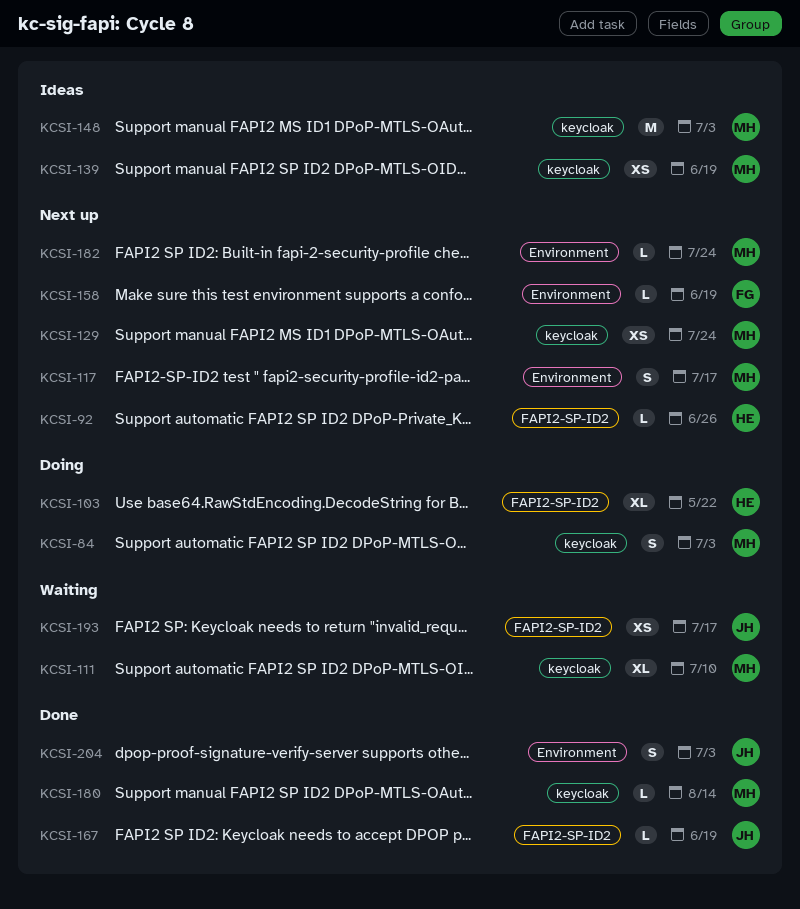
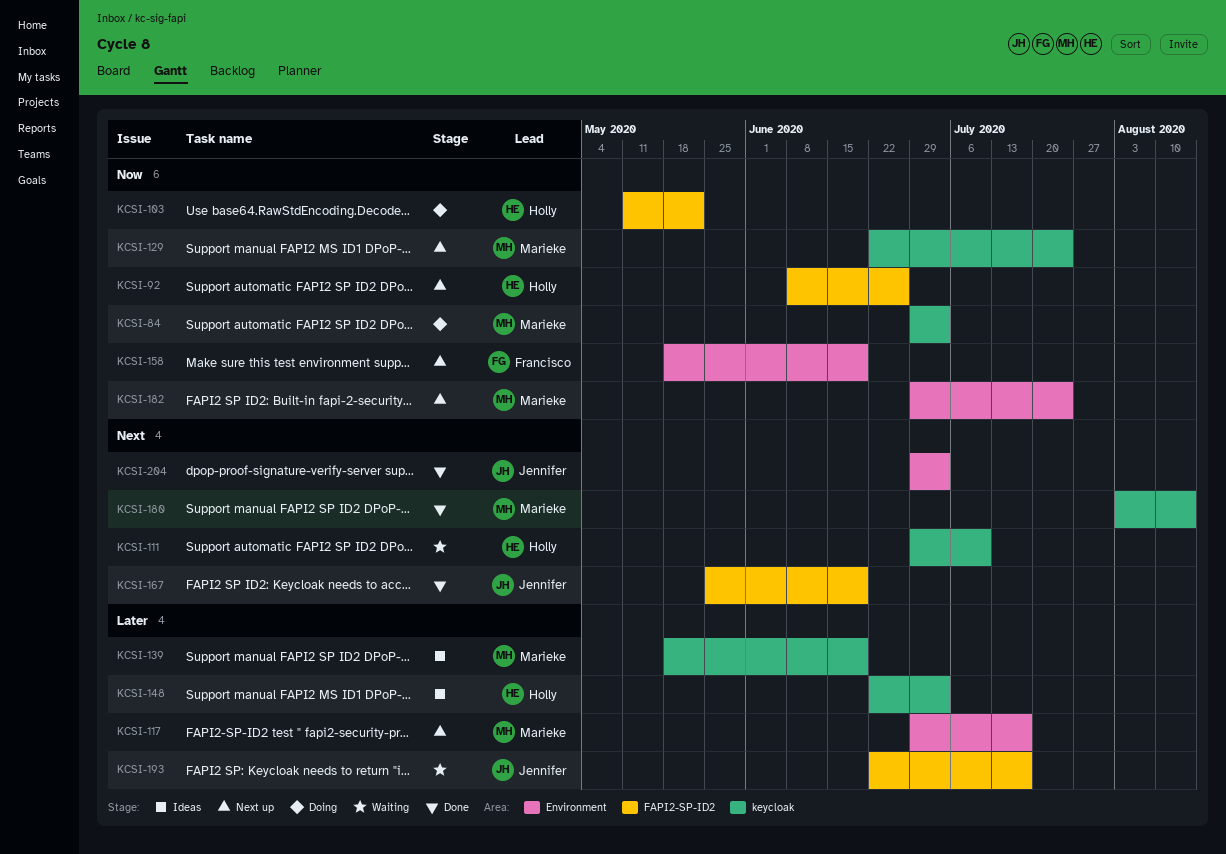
KCSI-111, owner: Marieke -> Holly
KCSI-148, owner: Marieke -> Holly

